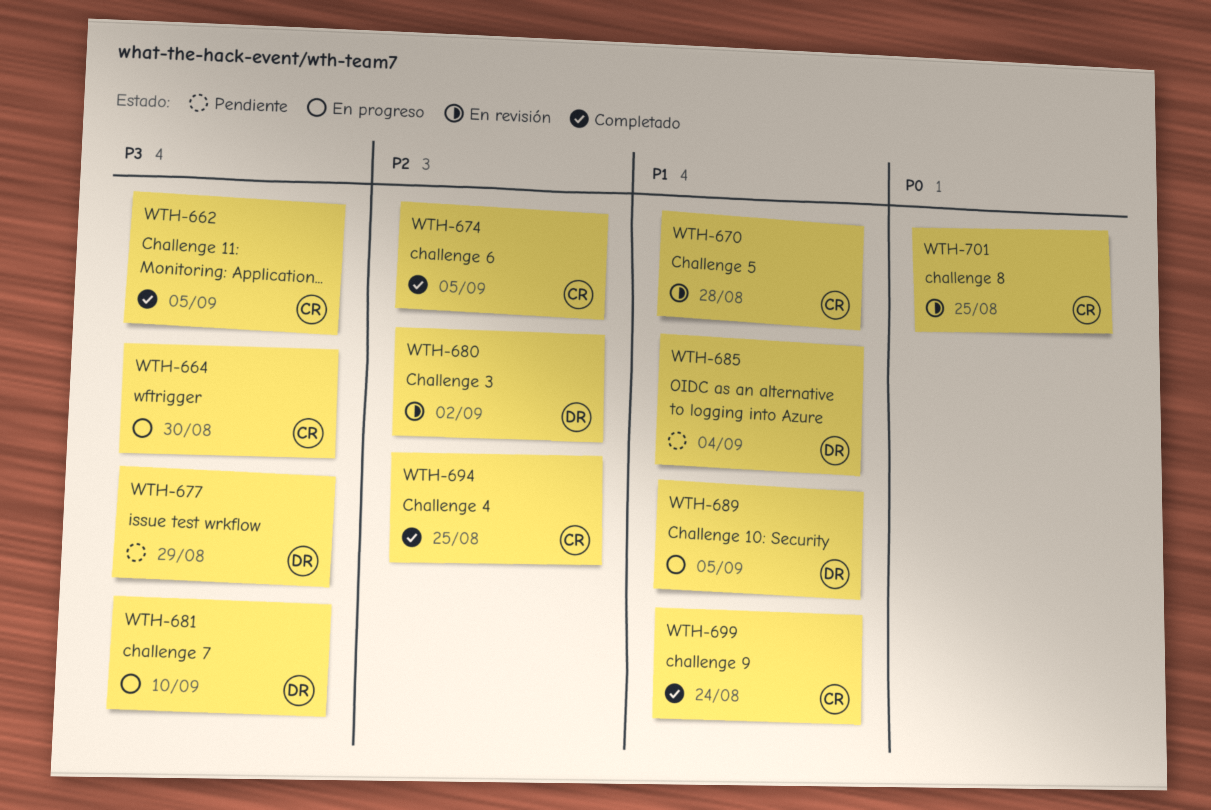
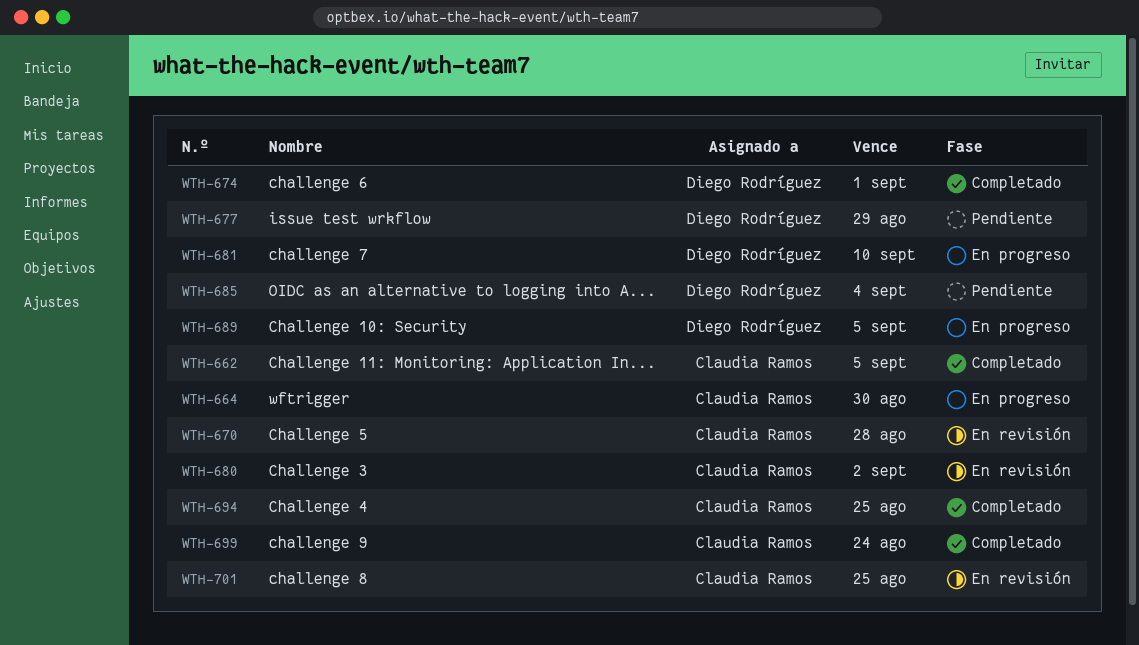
WTH-674, owner: Claudia Ramos -> Diego Rodríguez
WTH-674, due: Sep 5 -> Sep 1
WTH-680, owner: Diego Rodríguez -> Claudia Ramos

